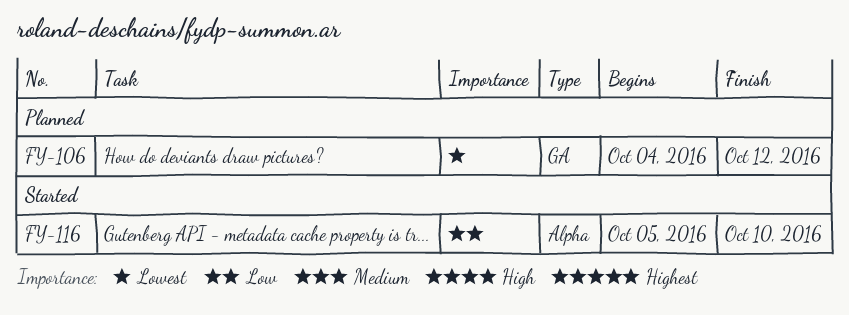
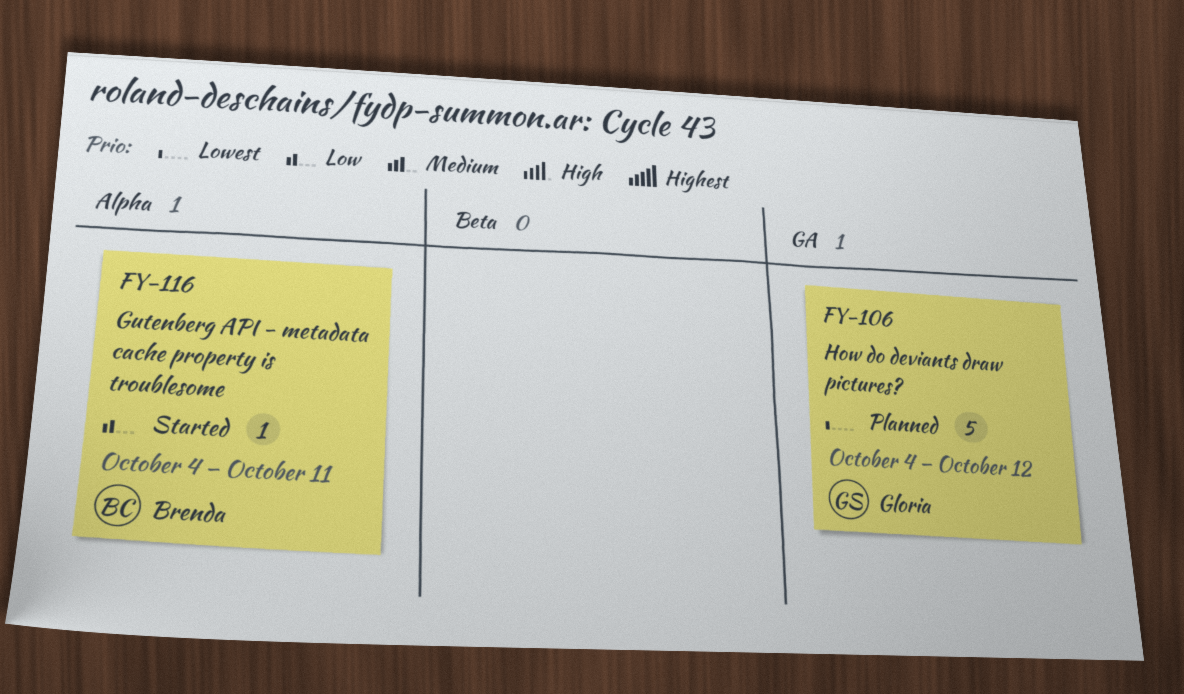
FY-116, start: Oct 5 -> Oct 4
FY-116, due: Oct 10 -> Oct 11

